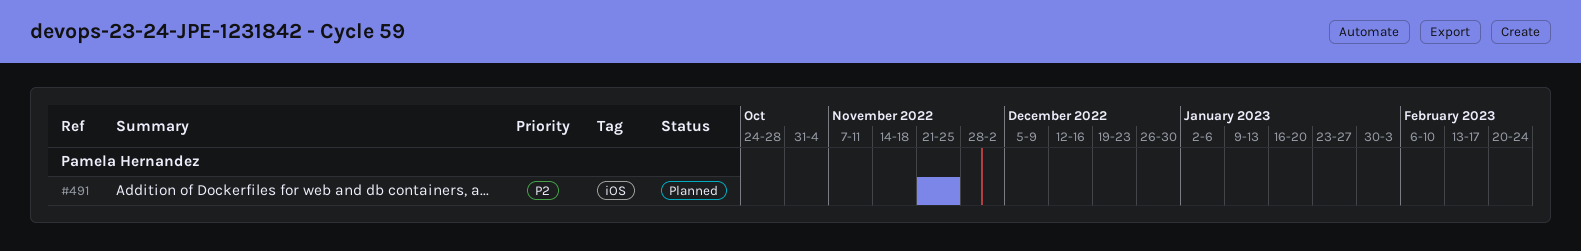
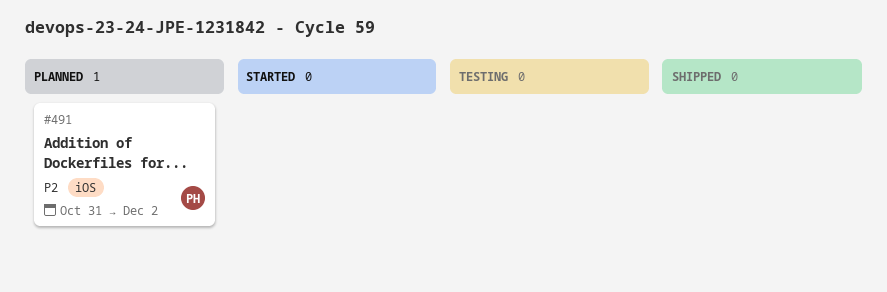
#491, start: Nov 21 -> Oct 31
#491, due: Nov 25 -> Dec 2

